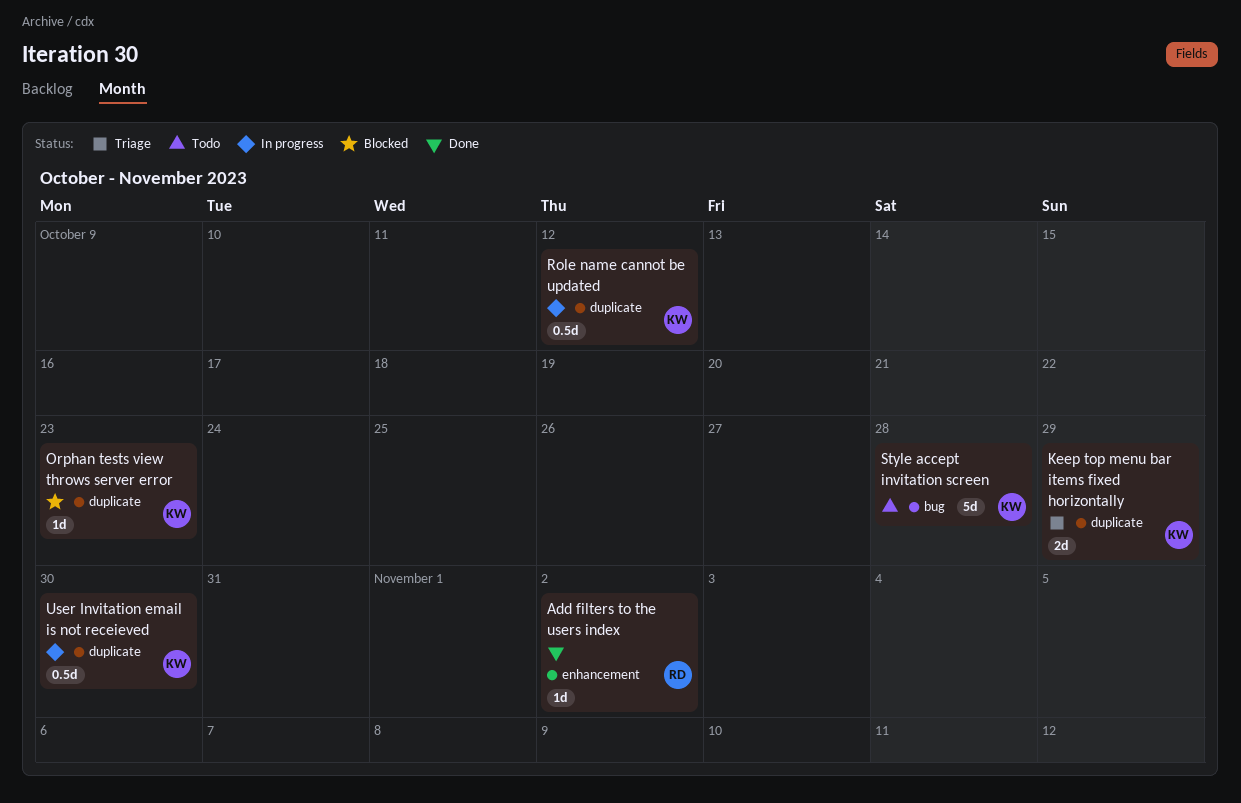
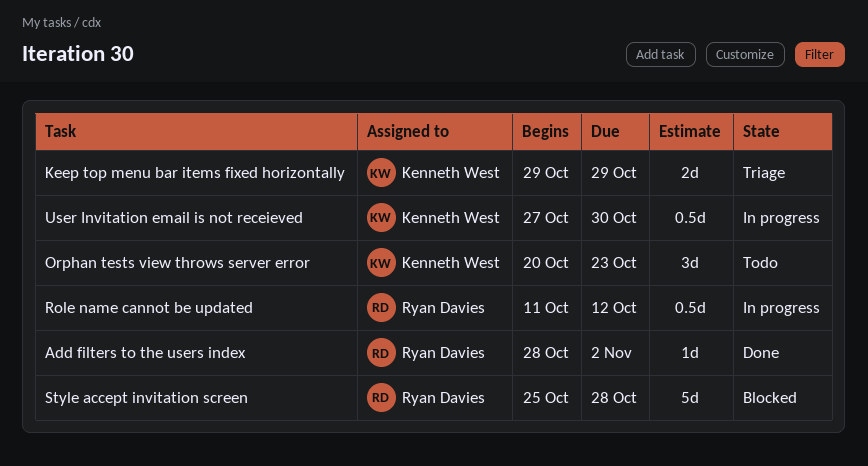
Orphan tests view throws server error, status: Blocked -> Todo
Orphan tests view throws server error, estimate: 1d -> 3d
Role name cannot be updated, owner: Kenneth West -> Ryan Davies
Style accept invitation screen, status: Todo -> Blocked
Style accept invitation screen, owner: Kenneth West -> Ryan Davies

